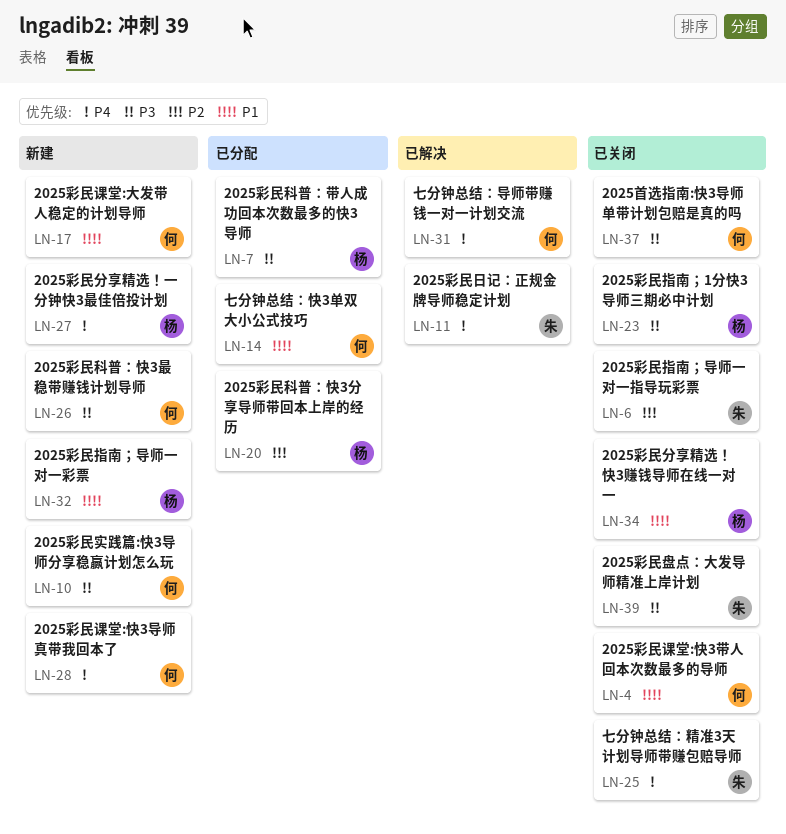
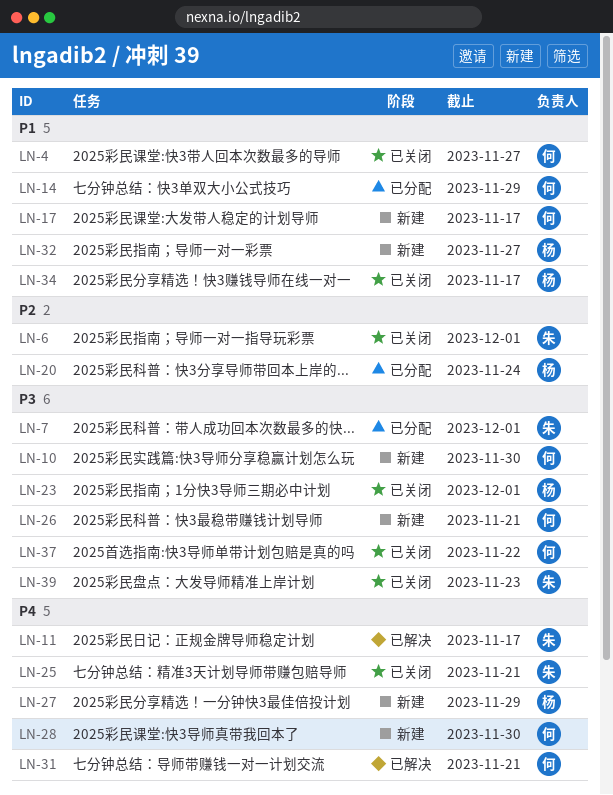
LN-7, owner: 杨 -> 朱

